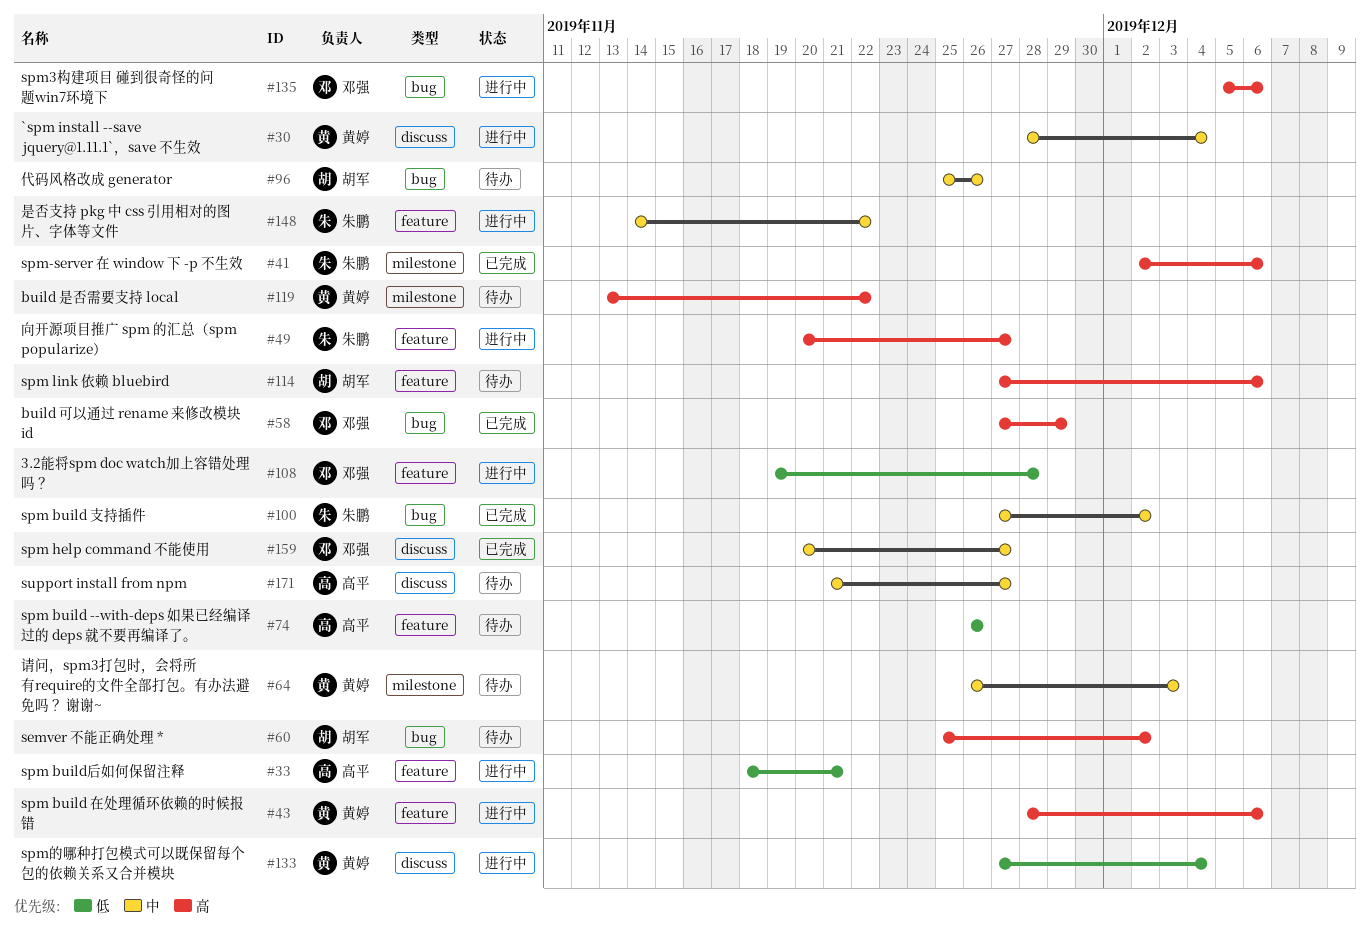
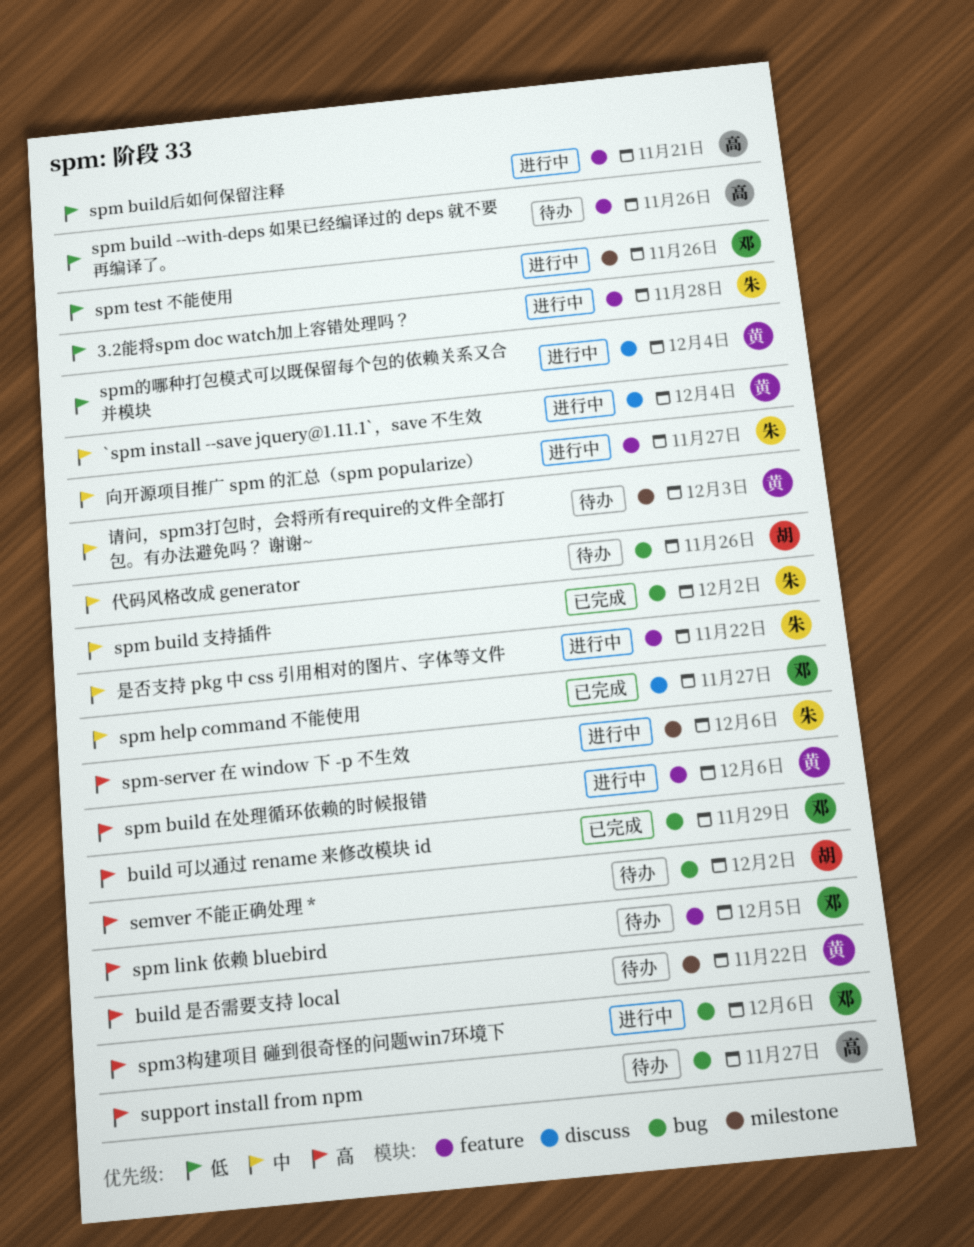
3.2能将spm doc watch加上容错处理吗？, owner: 邓强 -> 朱鹏
spm link 依赖 bluebird, owner: 胡军 -> 邓强
spm link 依赖 bluebird, due: Dec 6 -> Dec 5
spm test 不能使用: none -> present
spm-server 在 window 下 -p 不生效, status: 已完成 -> 进行中
support install from npm, priority: 中 -> 高
support install from npm, label: discuss -> bug
向开源项目推广 spm 的汇总（spm popularize）, priority: 高 -> 中

